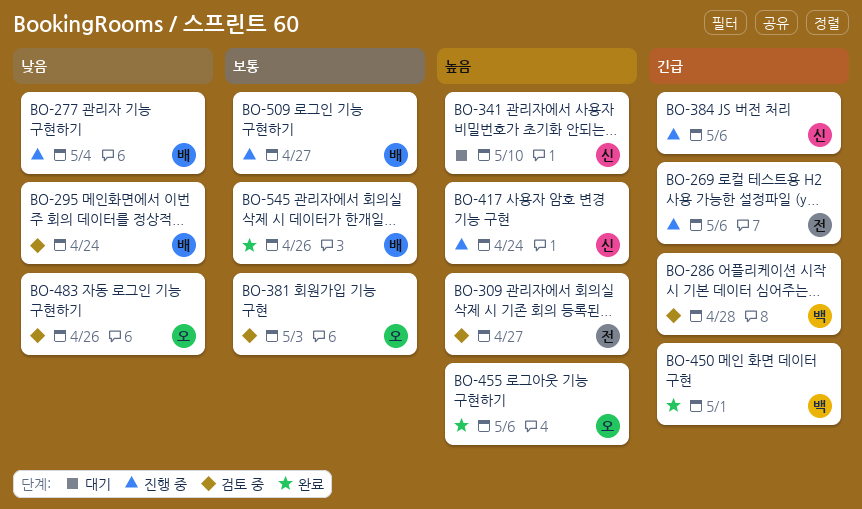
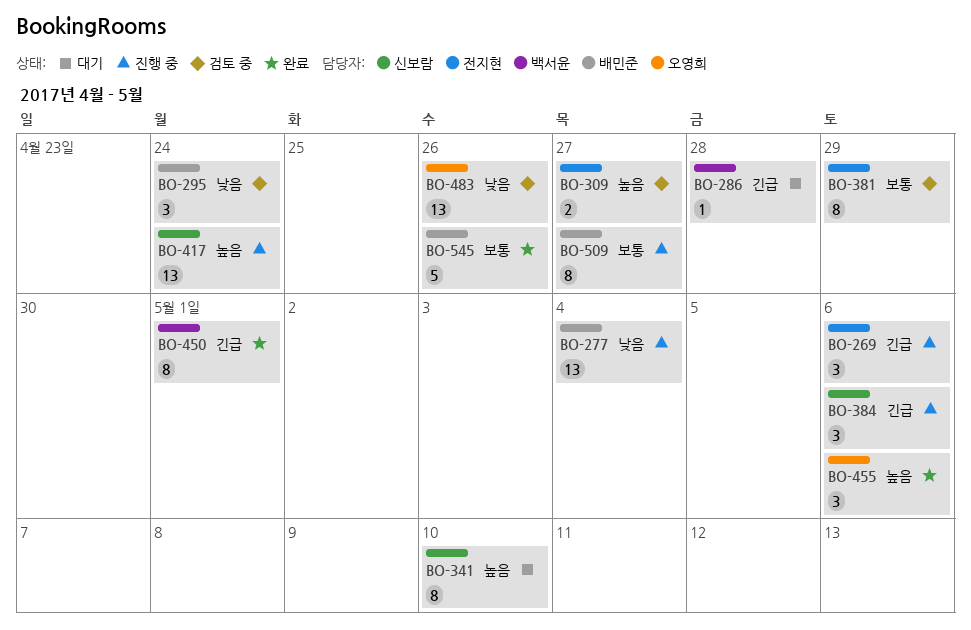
BO-286, status: 검토 중 -> 대기
BO-381, owner: 오영희 -> 전지현
BO-381, due: May 3 -> Apr 29

